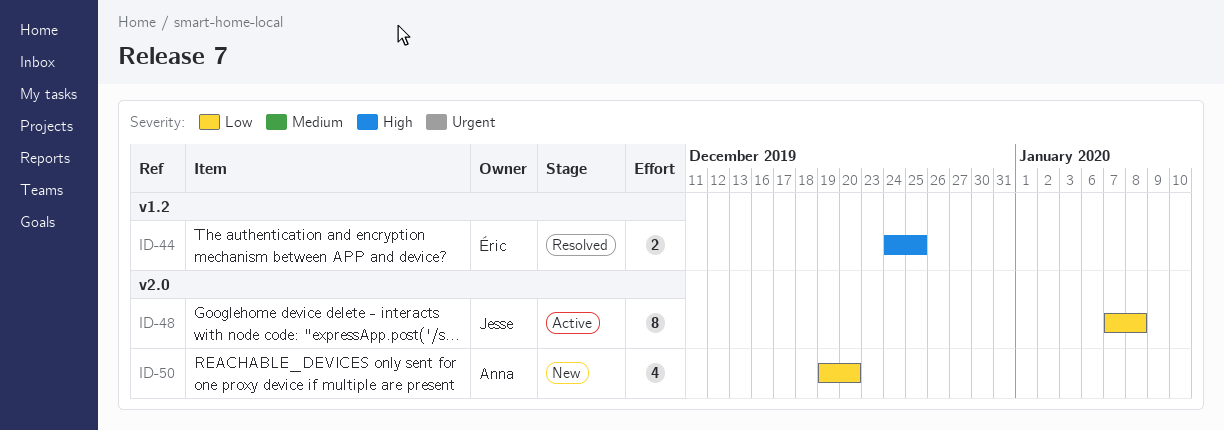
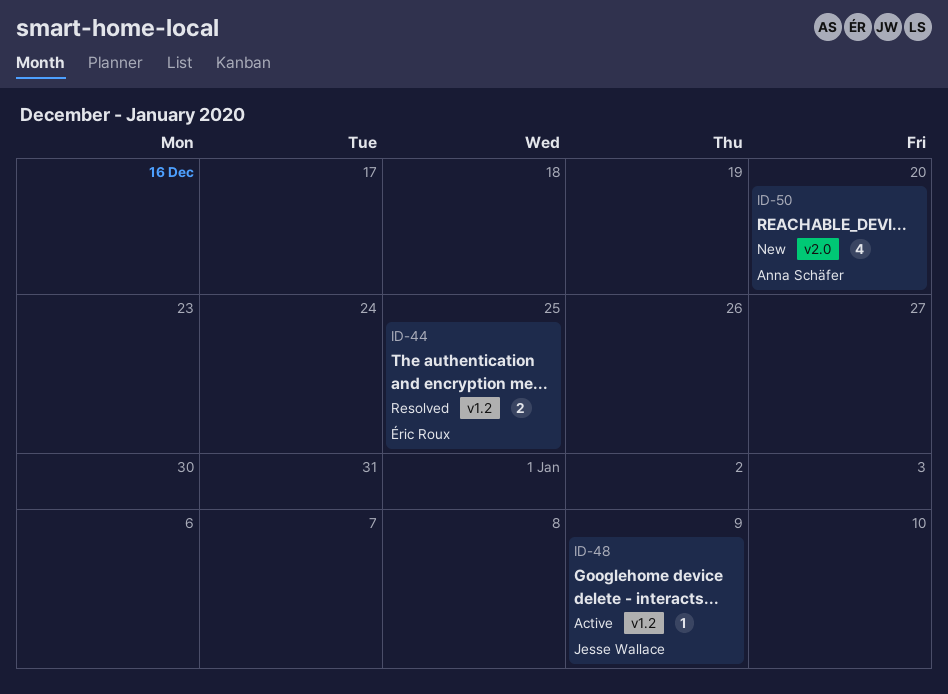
ID-48, label: v2.0 -> v1.2
ID-48, estimate: 8 -> 1
ID-48, due: Jan 8 -> Jan 9

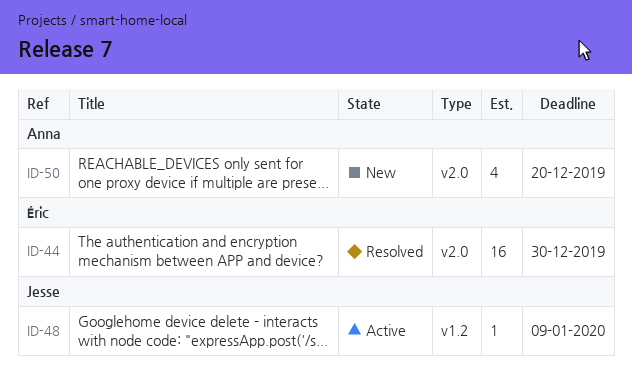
ID-44, label: v1.2 -> v2.0
ID-44, estimate: 2 -> 16
ID-44, due: Dec 25 -> Dec 30

